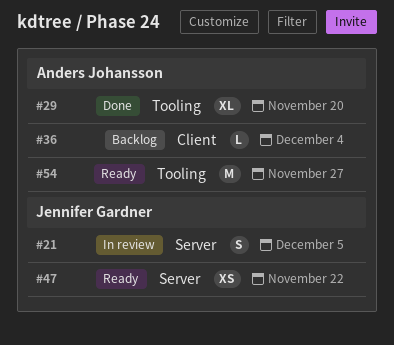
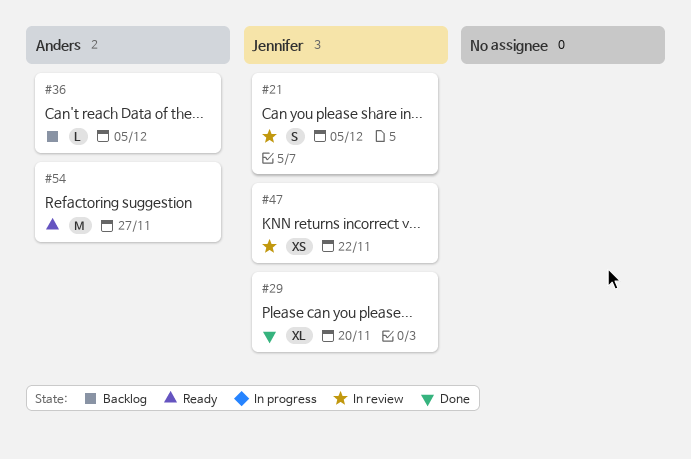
#29, owner: Anders Johansson -> Jennifer Gardner
#36, due: Dec 4 -> Dec 5
#47, status: Ready -> In review

